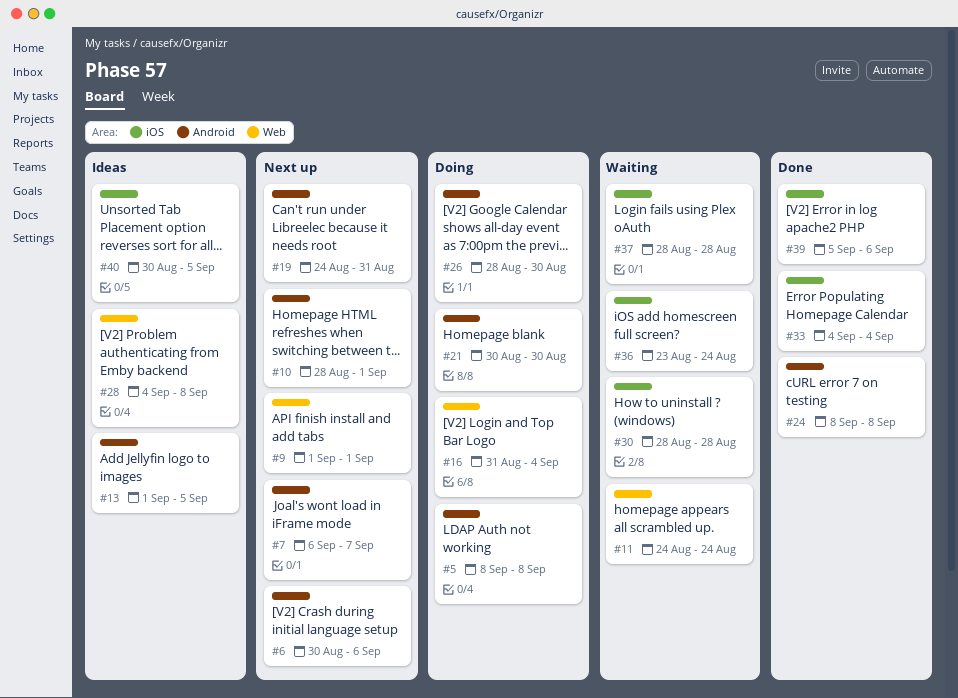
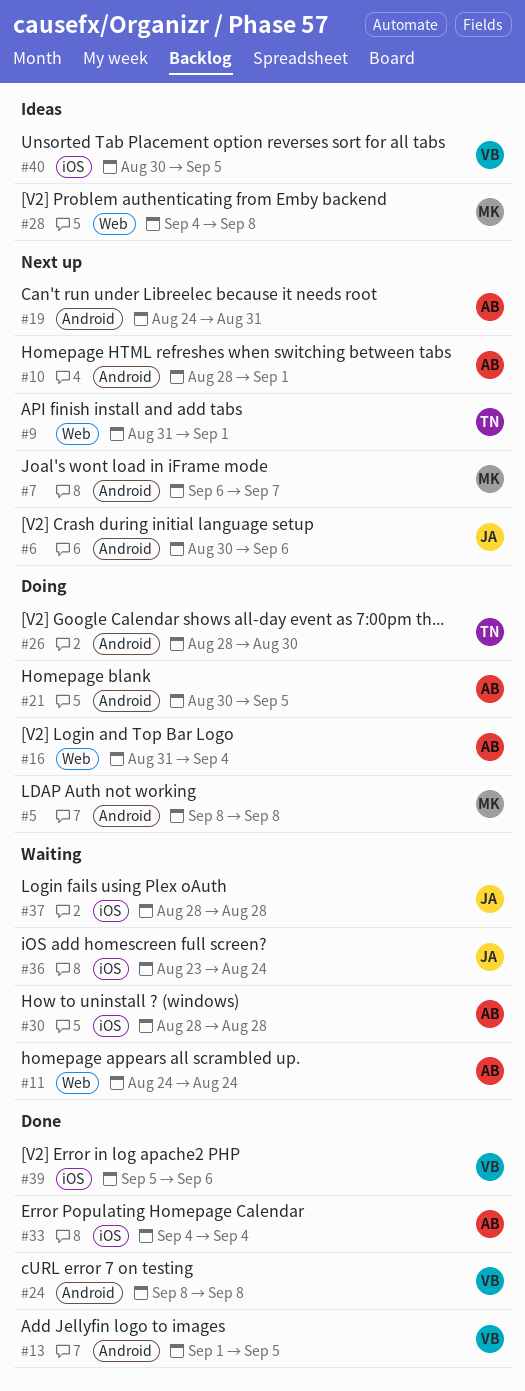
#9, start: Sep 1 -> Aug 31
#13, status: Ideas -> Done
#21, due: Aug 30 -> Sep 5

